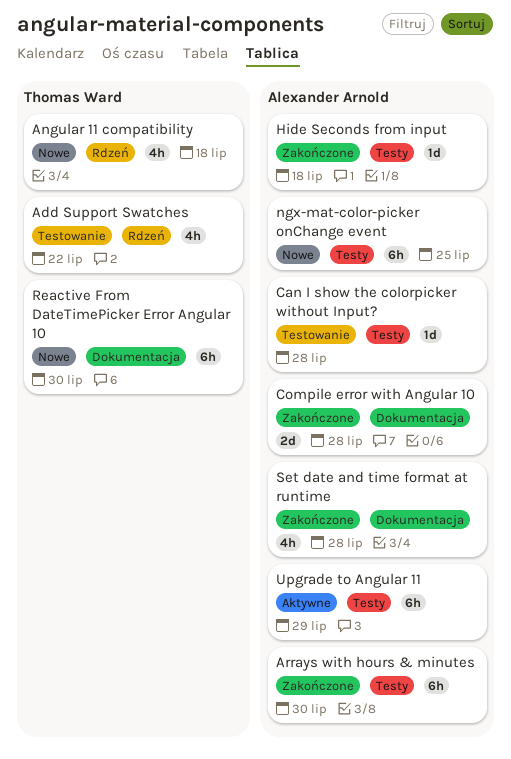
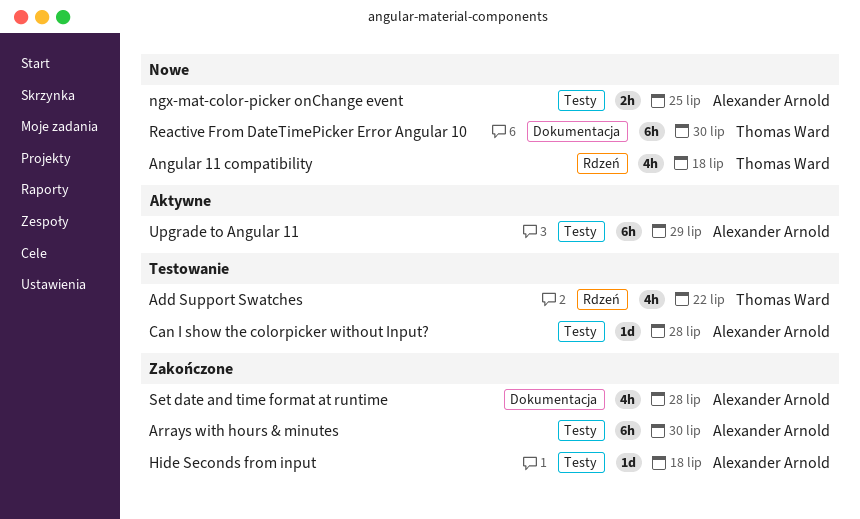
Compile error with Angular 10: present -> none
ngx-mat-color-picker onChange event, estimate: 6h -> 2h

